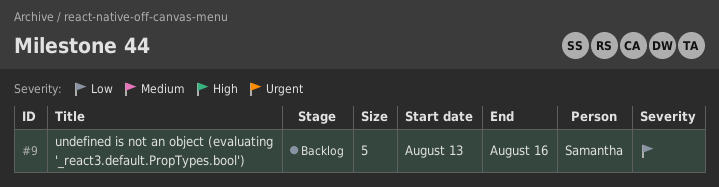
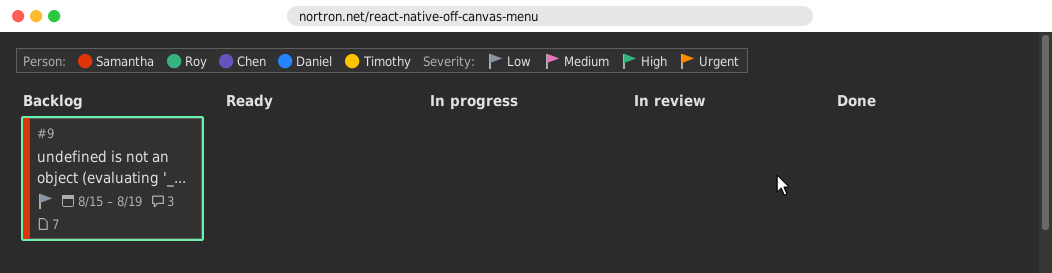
#9, start: Aug 13 -> Aug 15
#9, due: Aug 16 -> Aug 19

